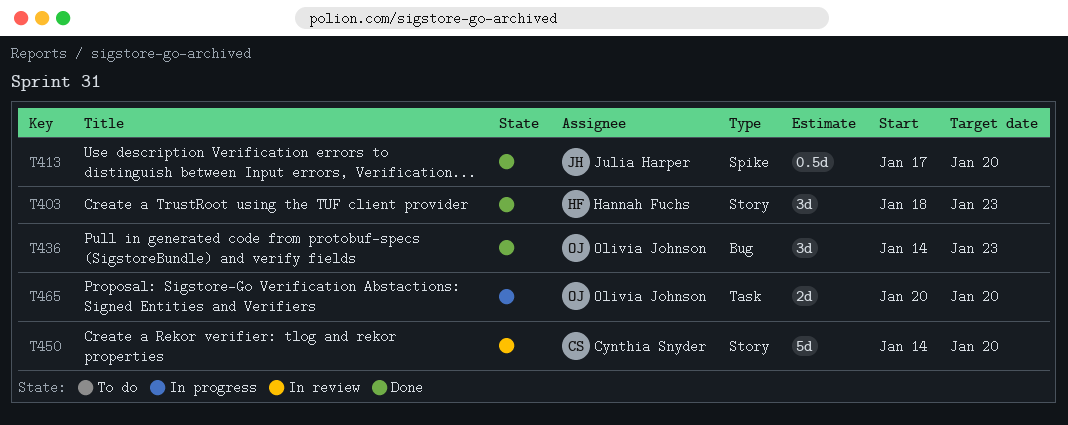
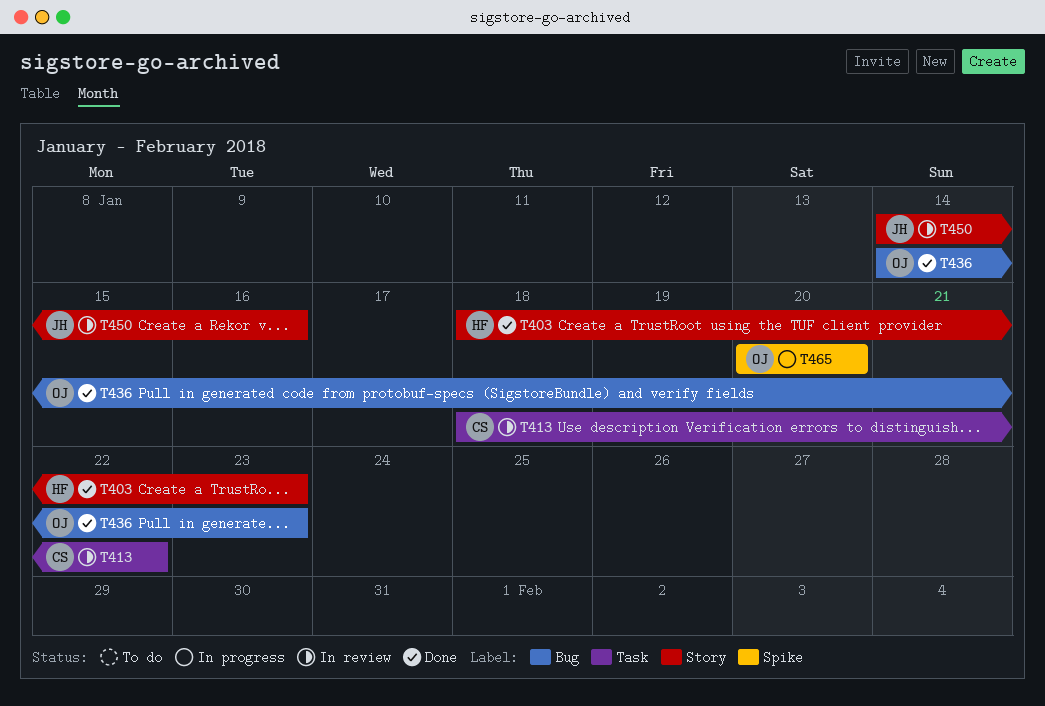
T413, status: Done -> In review
T413, owner: Julia Harper -> Cynthia Snyder
T413, label: Spike -> Task
T413, start: Jan 17 -> Jan 18
T413, due: Jan 20 -> Jan 22
T450, owner: Cynthia Snyder -> Julia Harper
T450, due: Jan 20 -> Jan 16
T465, label: Task -> Spike

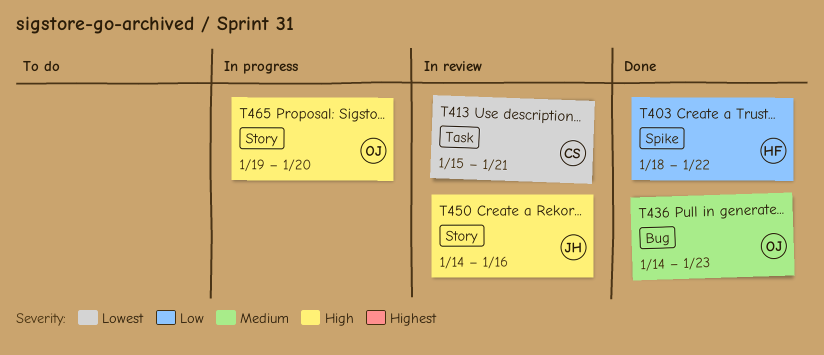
T403, label: Story -> Spike
T403, due: Jan 23 -> Jan 22
T413, start: Jan 18 -> Jan 15
T413, due: Jan 22 -> Jan 21
T465, label: Spike -> Story
T465, start: Jan 20 -> Jan 19

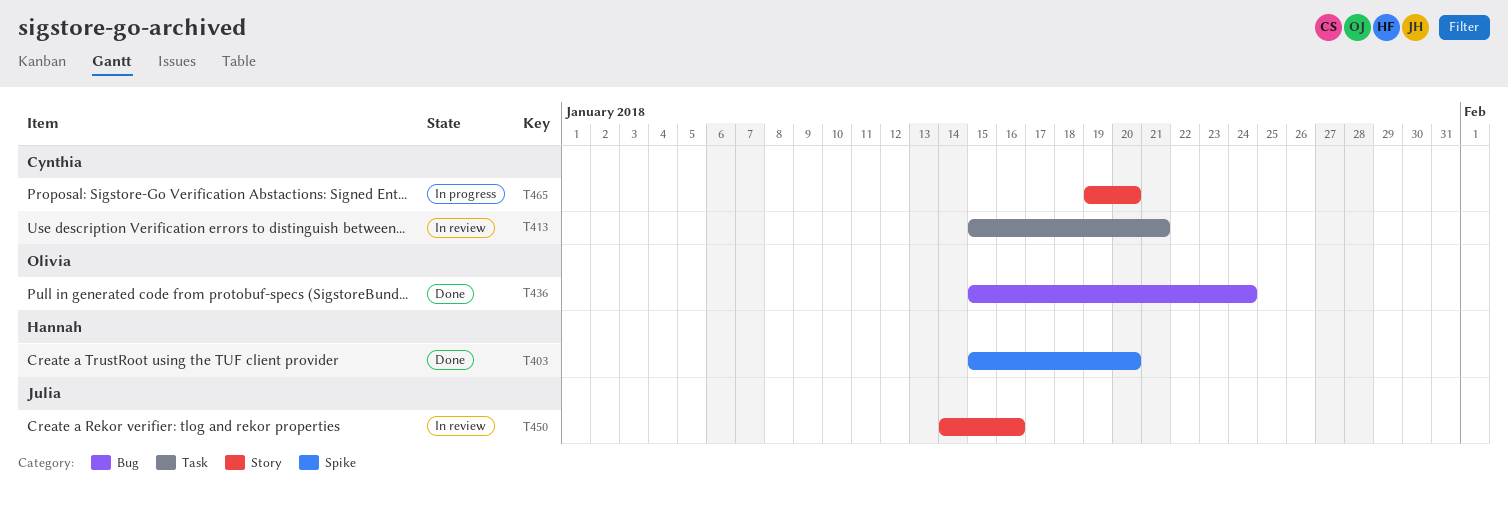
T403, start: Jan 18 -> Jan 15
T403, due: Jan 22 -> Jan 20
T436, start: Jan 14 -> Jan 15
T436, due: Jan 23 -> Jan 24
T465, owner: Olivia -> Cynthia

